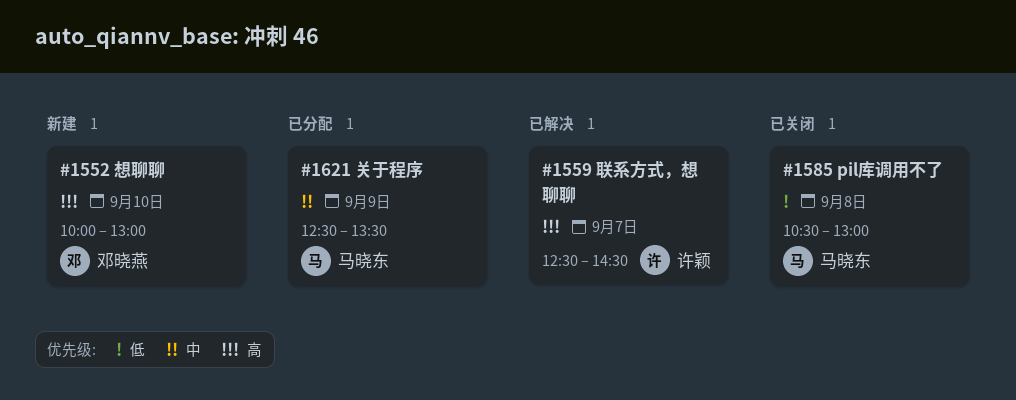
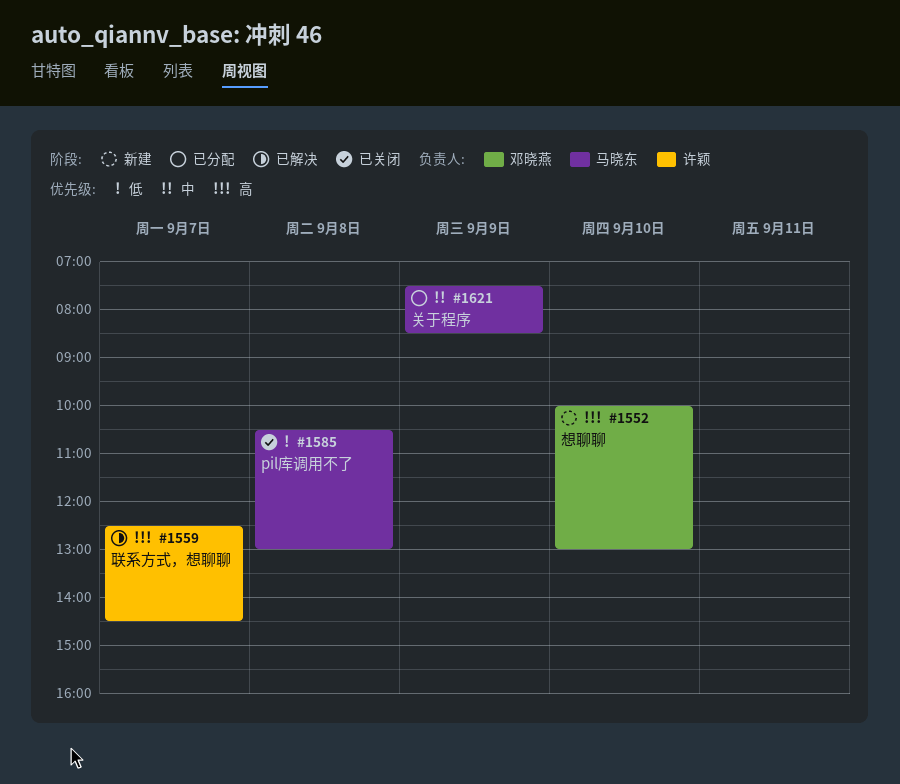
#1621, begins: 12:30 -> 07:30
#1621, ends: 13:30 -> 08:30

